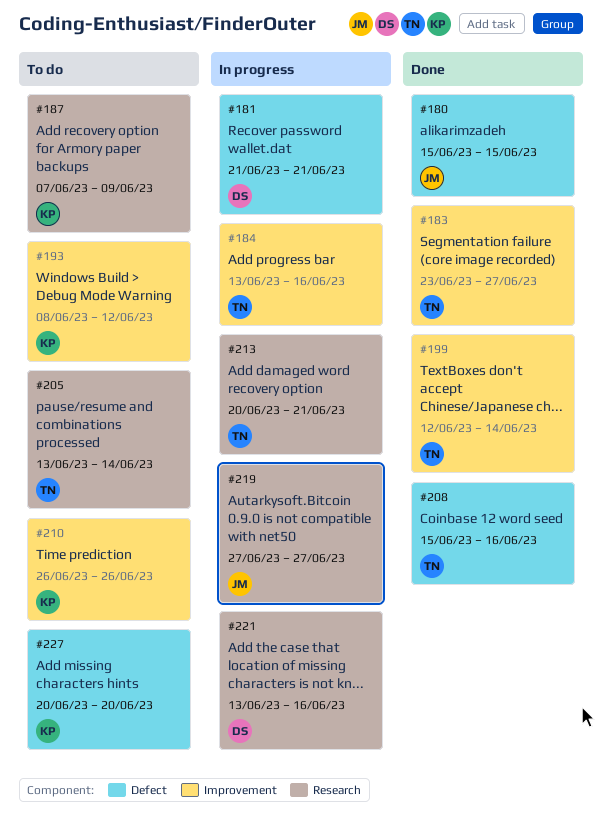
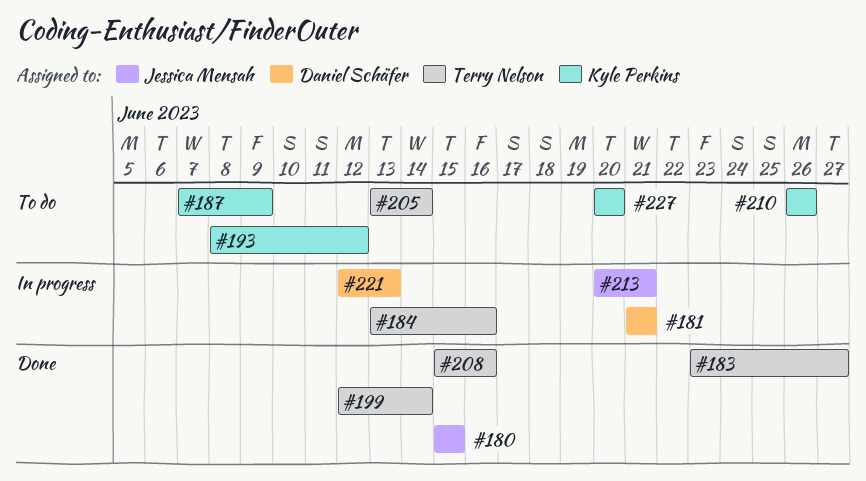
#213, owner: Terry Nelson -> Jessica Mensah
#219: present -> none
#221, start: Jun 13 -> Jun 12
#221, due: Jun 16 -> Jun 13

